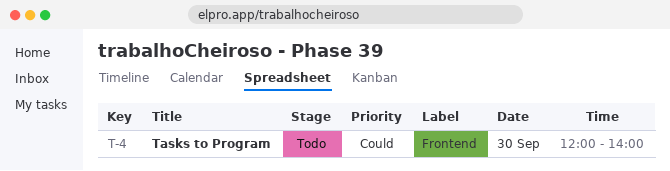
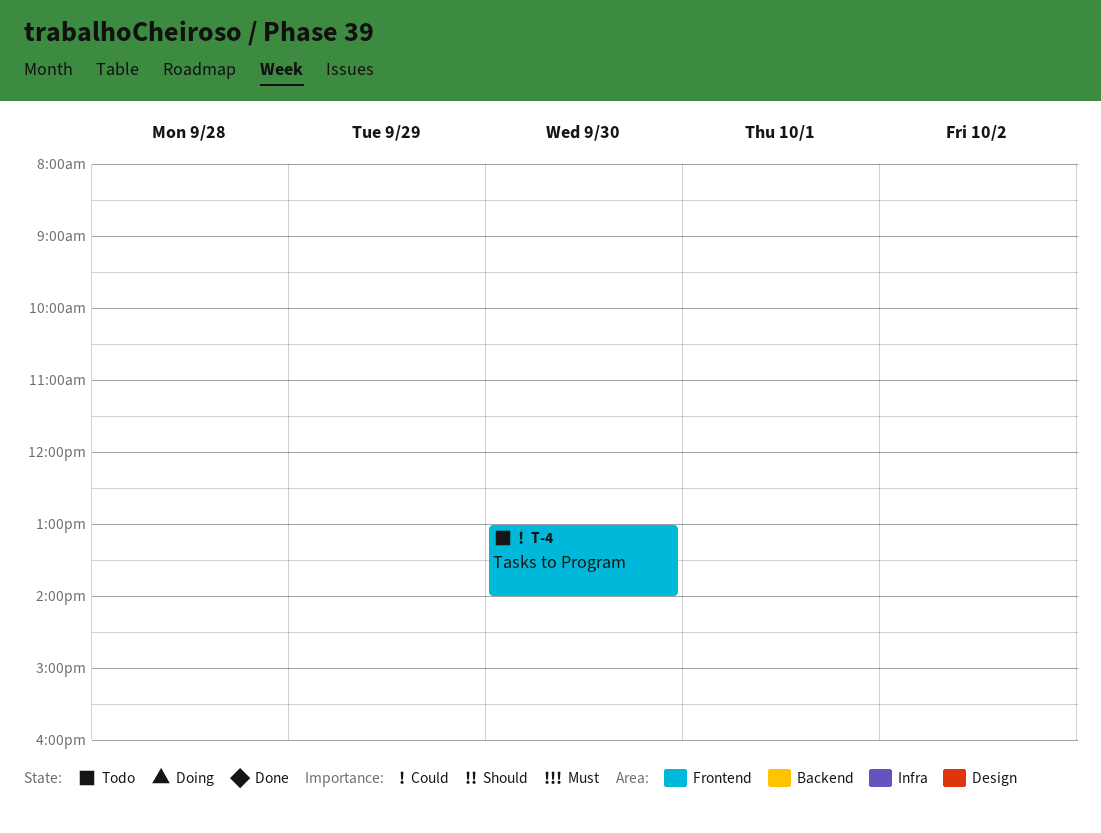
T-4, begins: 12:00 -> 13:00

